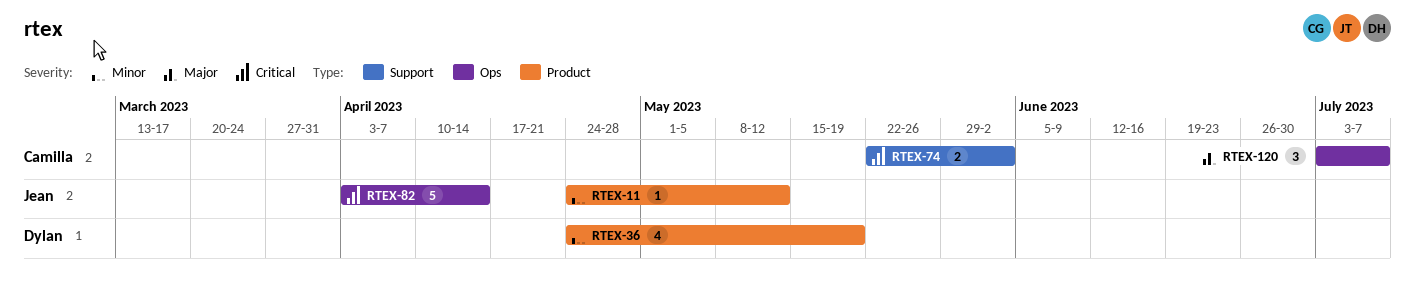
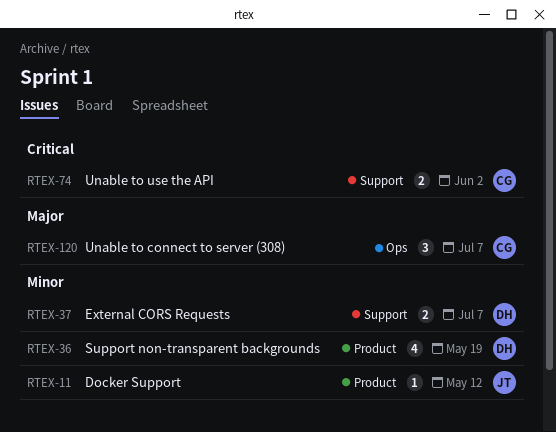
RTEX-37: none -> present
RTEX-82: present -> none

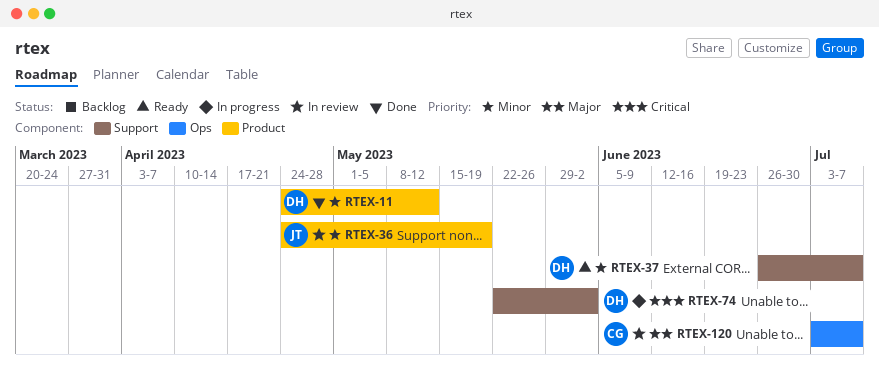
RTEX-11, owner: JT -> DH
RTEX-36, owner: DH -> JT
RTEX-74, owner: CG -> DH

